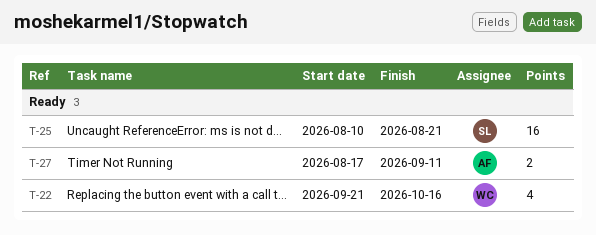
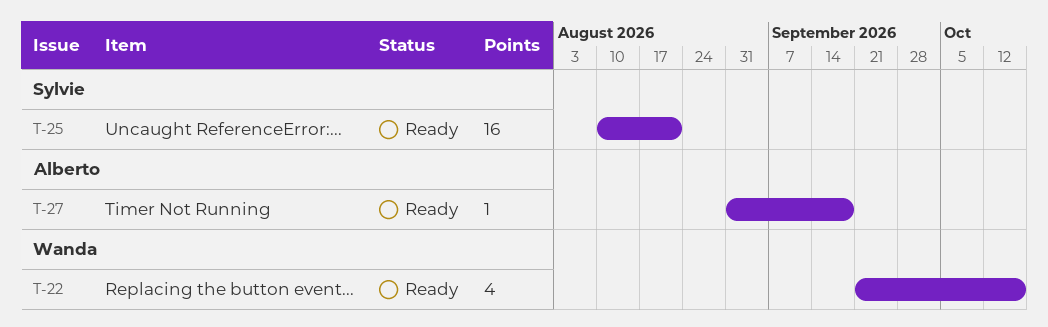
T-27, estimate: 2 -> 1
T-27, start: Aug 17 -> Aug 31
T-27, due: Sep 11 -> Sep 18

